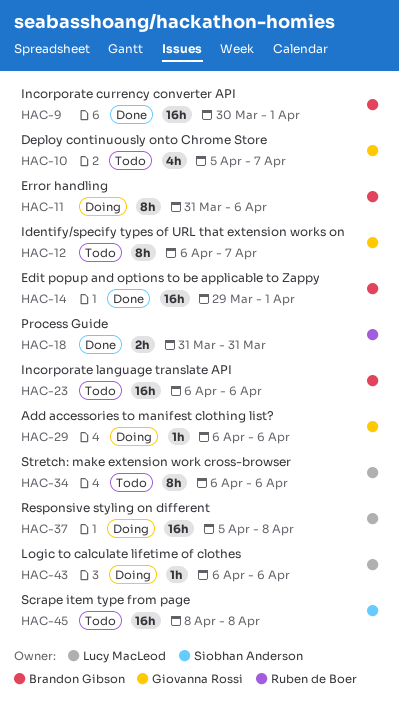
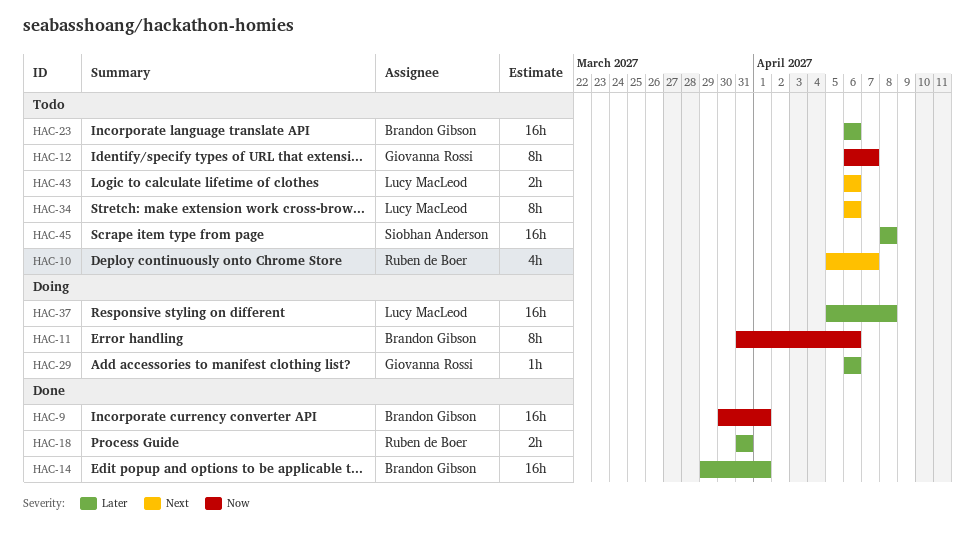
HAC-10, owner: Giovanna Rossi -> Ruben de Boer
HAC-43, status: Doing -> Todo
HAC-43, estimate: 1h -> 2h

